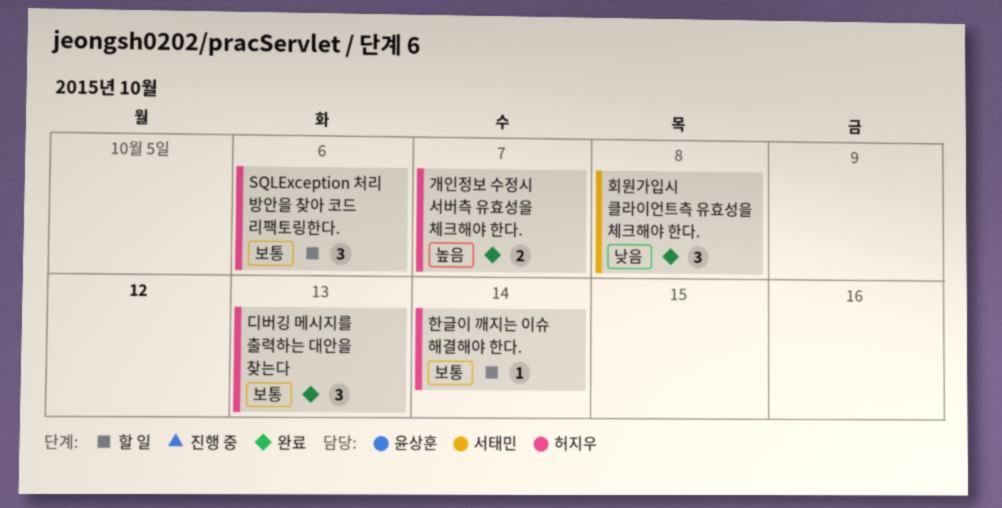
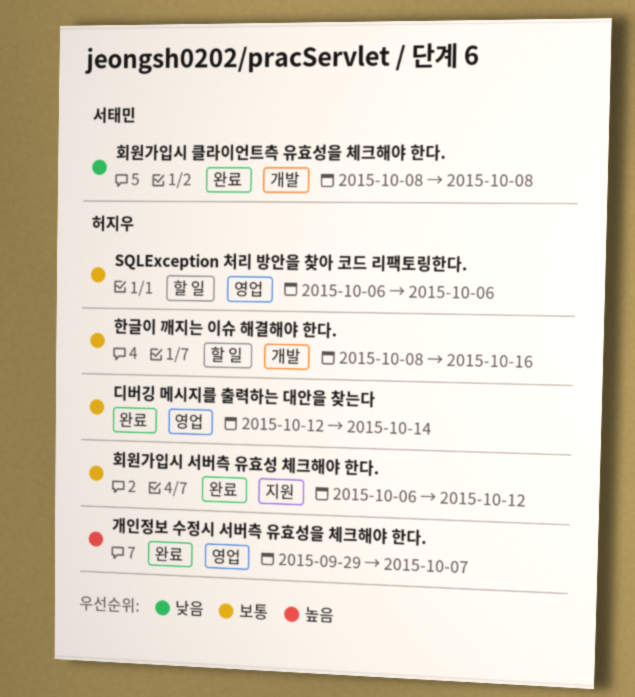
디버깅 메시지를 출력하는 대안을 찾는다, due: Oct 13 -> Oct 14
한글이 깨지는 이슈 해결해야 한다., due: Oct 14 -> Oct 16
회원가입시 서버측 유효성 체크해야 한다.: none -> present

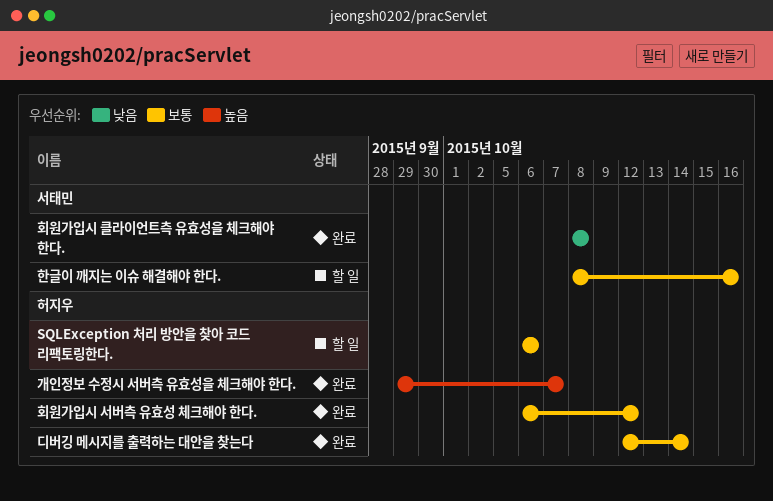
한글이 깨지는 이슈 해결해야 한다., owner: 허지우 -> 서태민

